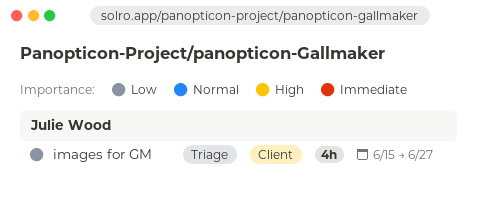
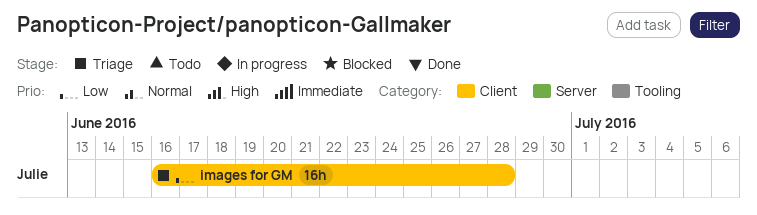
images for GM, estimate: 4h -> 16h
images for GM, start: Jun 15 -> Jun 16
images for GM, due: Jun 27 -> Jun 28

